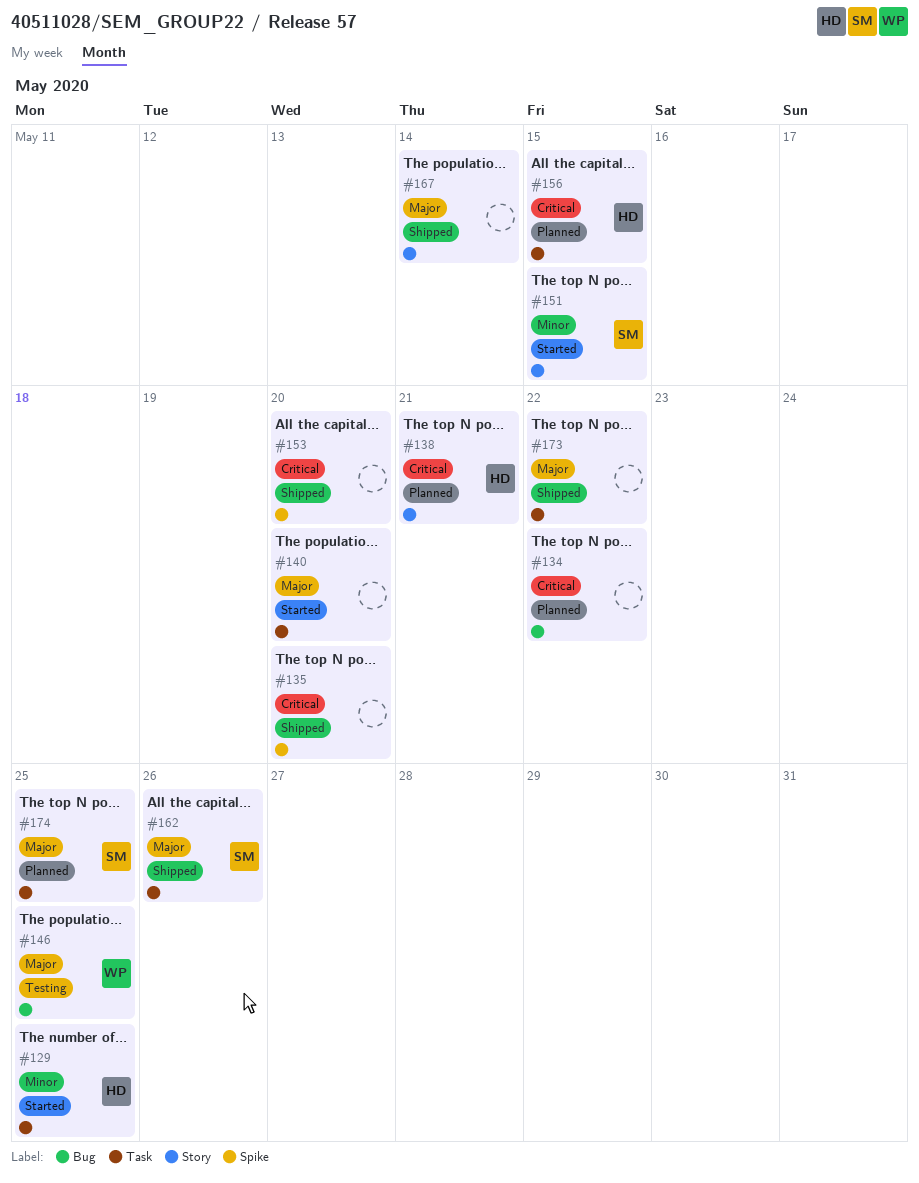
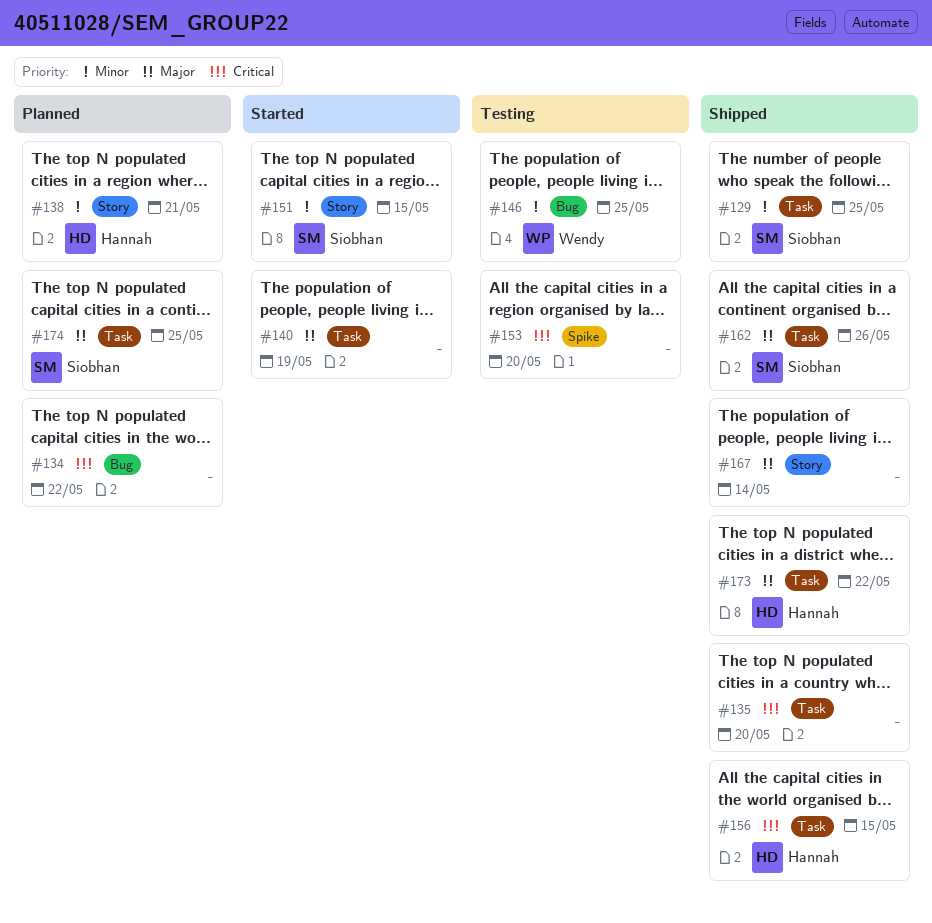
#129, status: Started -> Shipped
#129, owner: Hannah -> Siobhan
#135, label: Spike -> Task
#138, priority: Critical -> Minor
#140, due: May 20 -> May 19
#146, priority: Major -> Minor
#153, status: Shipped -> Testing
#156, status: Planned -> Shipped
#173, owner: none -> Hannah

